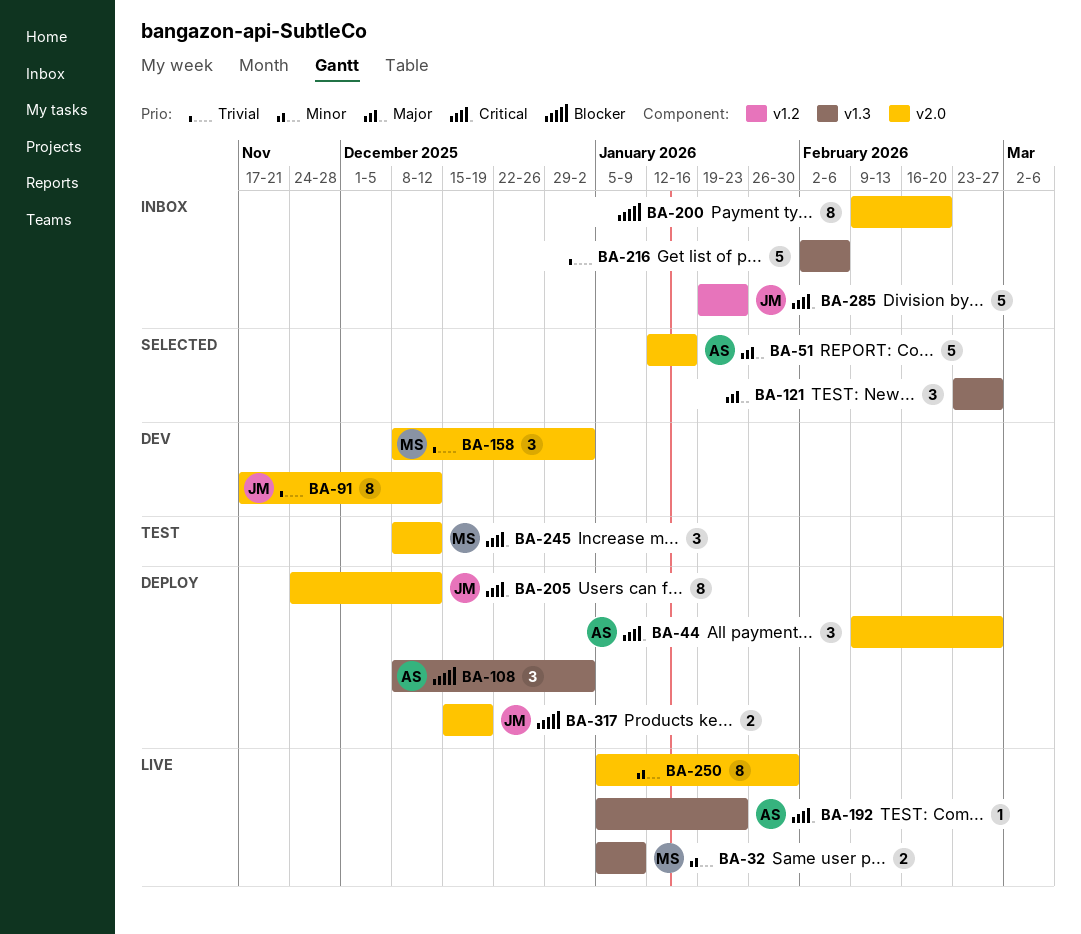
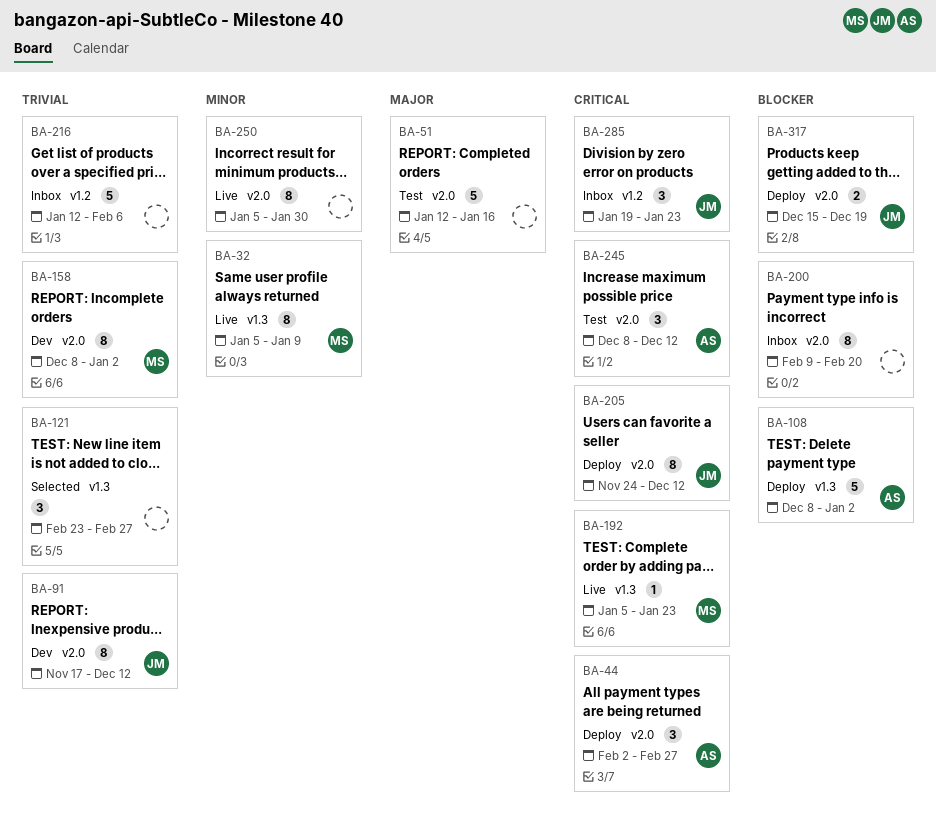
BA-32, estimate: 2 -> 8
BA-44, start: Feb 9 -> Feb 2
BA-51, status: Selected -> Test
BA-51, owner: AS -> none
BA-108, estimate: 3 -> 5
BA-121, priority: Major -> Trivial
BA-158, estimate: 3 -> 8
BA-192, owner: AS -> MS
BA-216, label: v1.3 -> v1.2
BA-216, start: Feb 2 -> Jan 12
BA-245, owner: MS -> AS
BA-285, estimate: 5 -> 3

